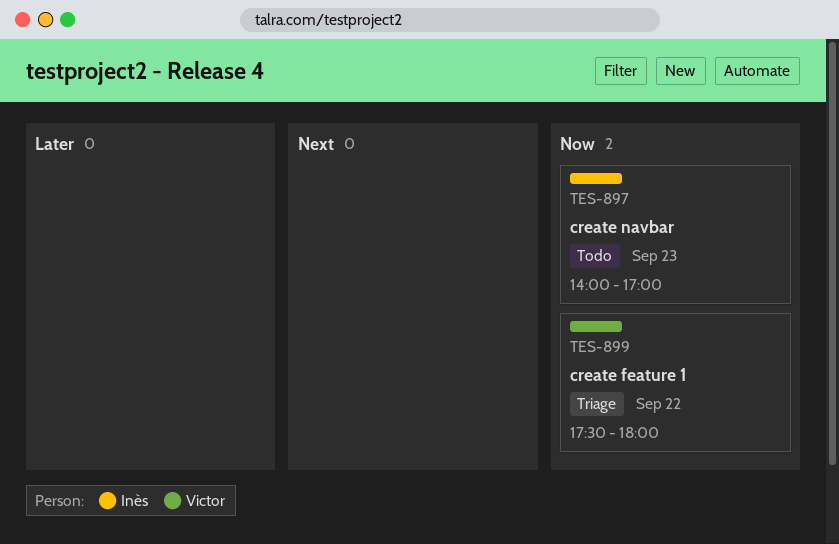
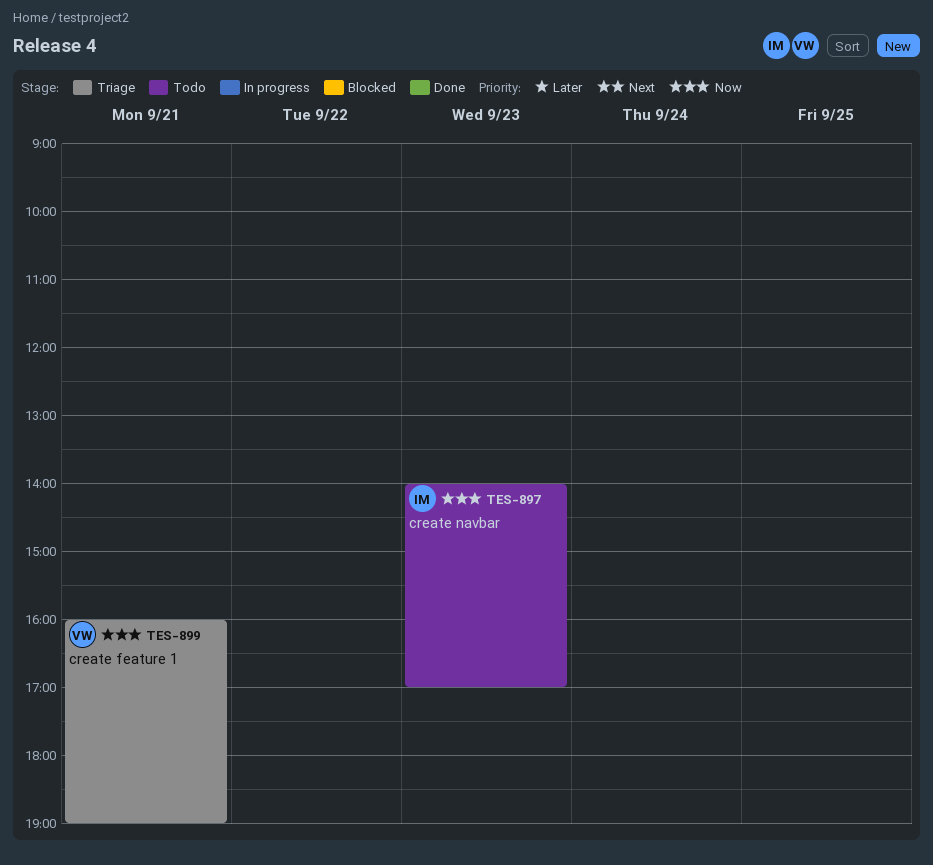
TES-899, day: Sep 22 -> Sep 21
TES-899, begins: 17:30 -> 16:00
TES-899, ends: 18:00 -> 19:00

